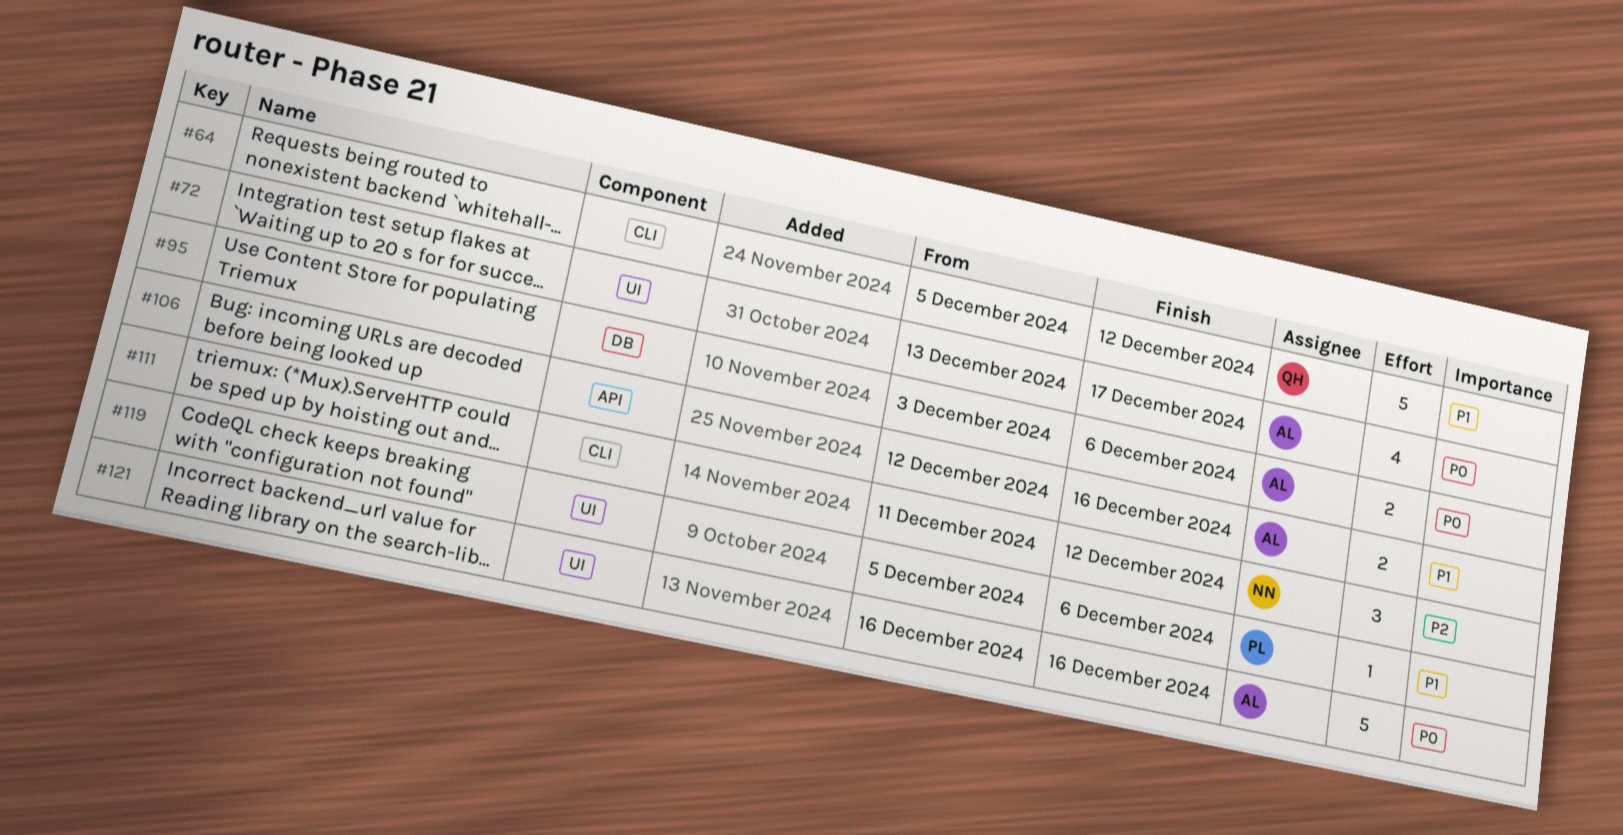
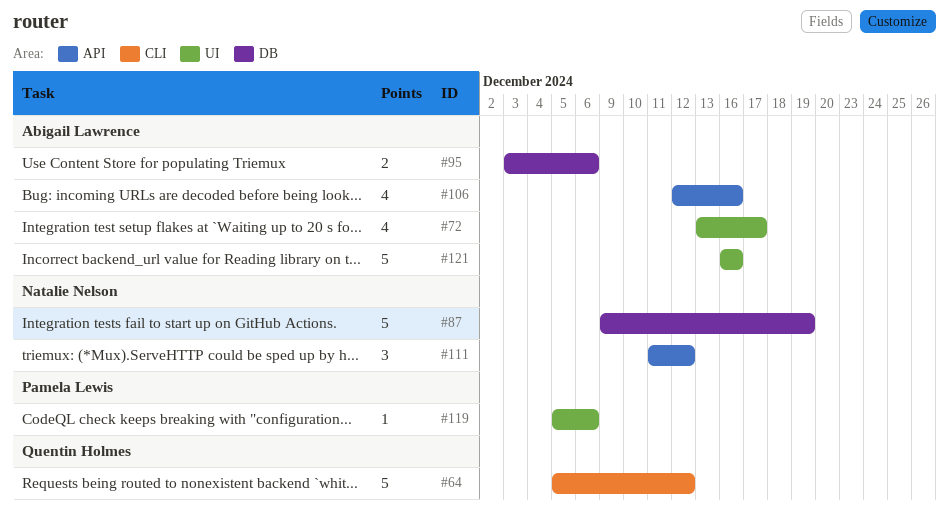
#87: none -> present
#106, estimate: 2 -> 4
#111, label: CLI -> API

